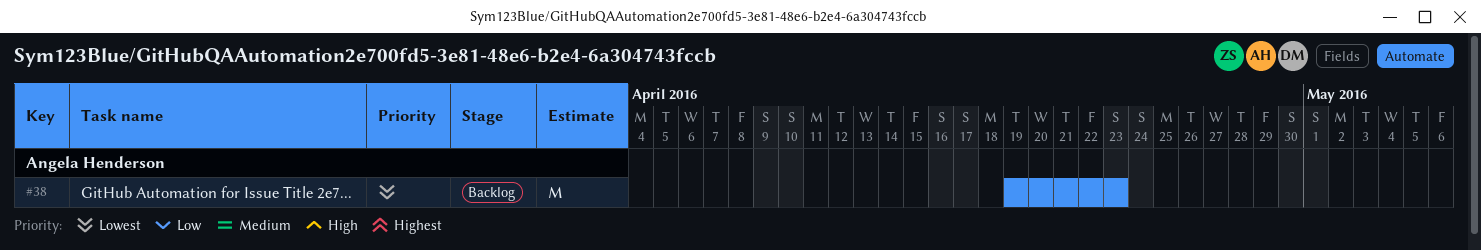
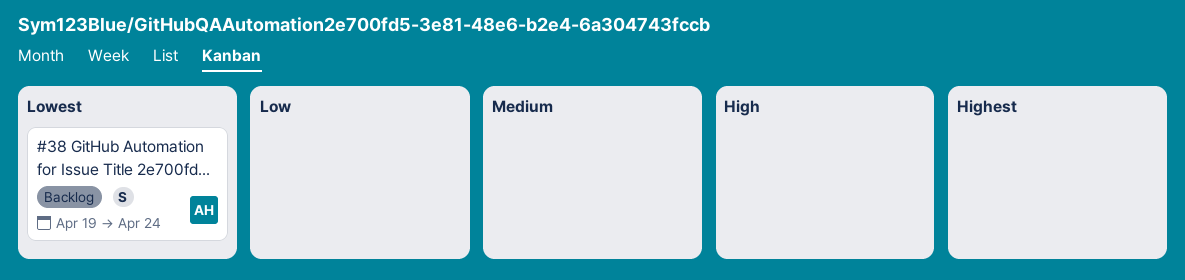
#38, estimate: M -> S
#38, due: Apr 23 -> Apr 24

